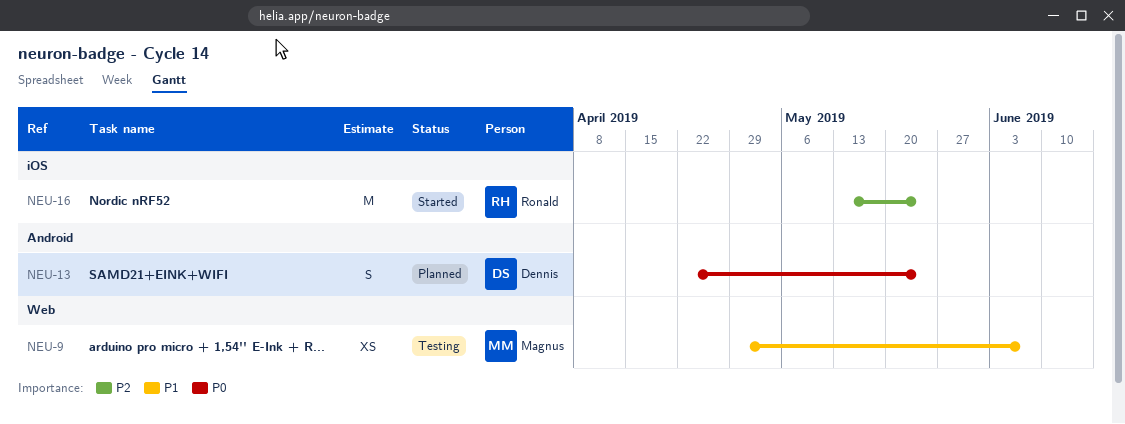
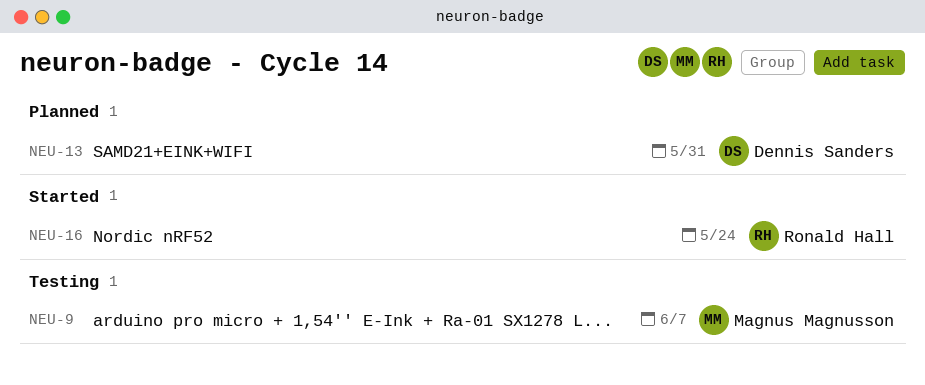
NEU-13, due: May 24 -> May 31

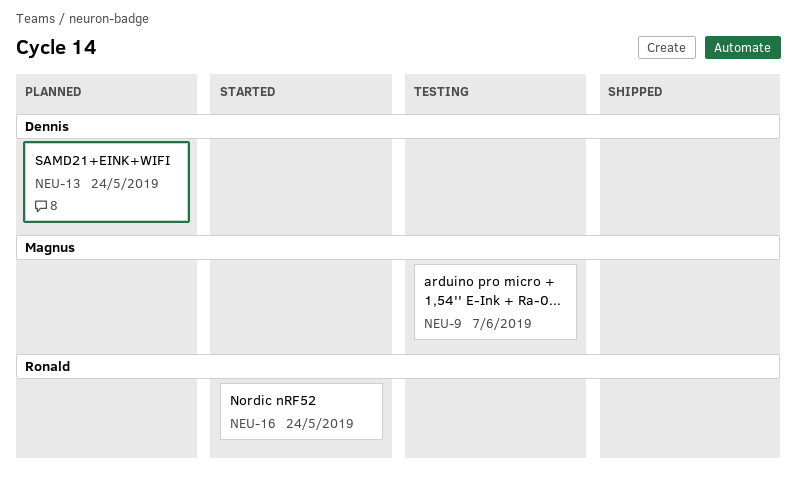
NEU-13, due: May 31 -> May 24

